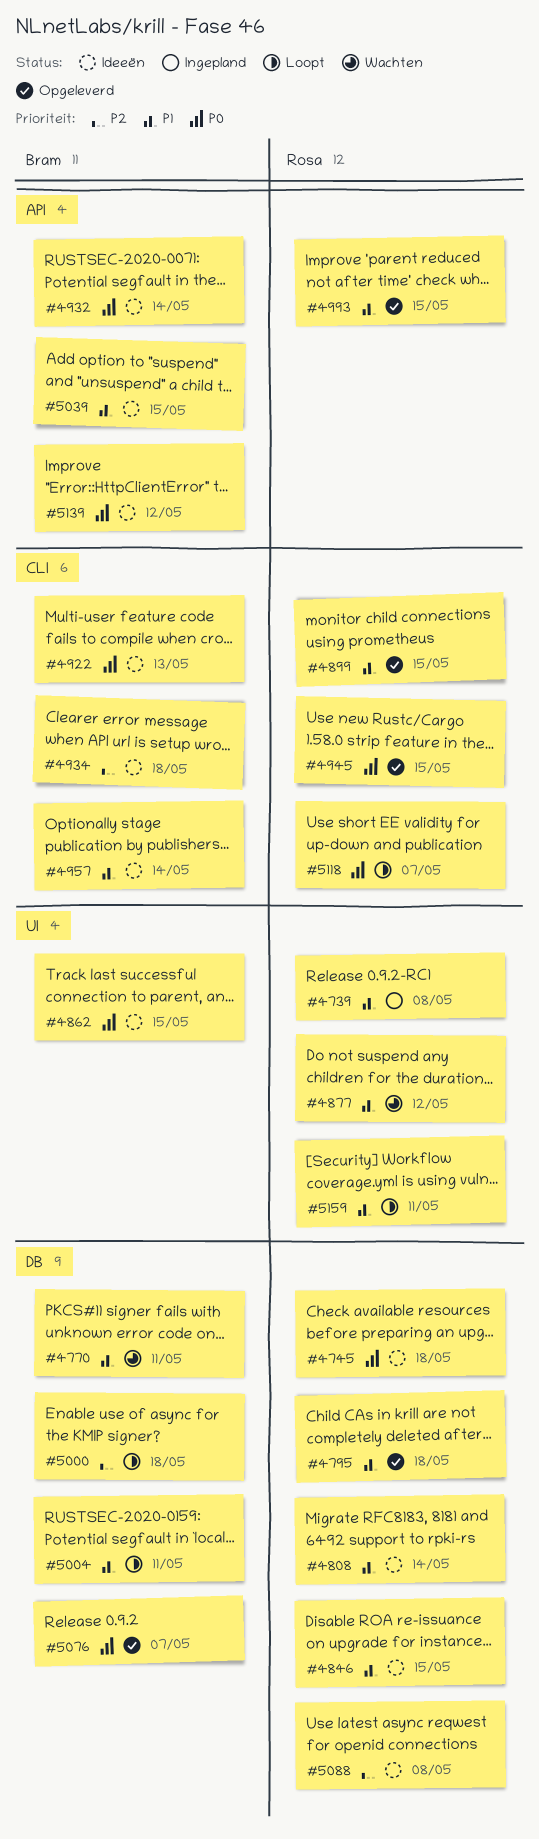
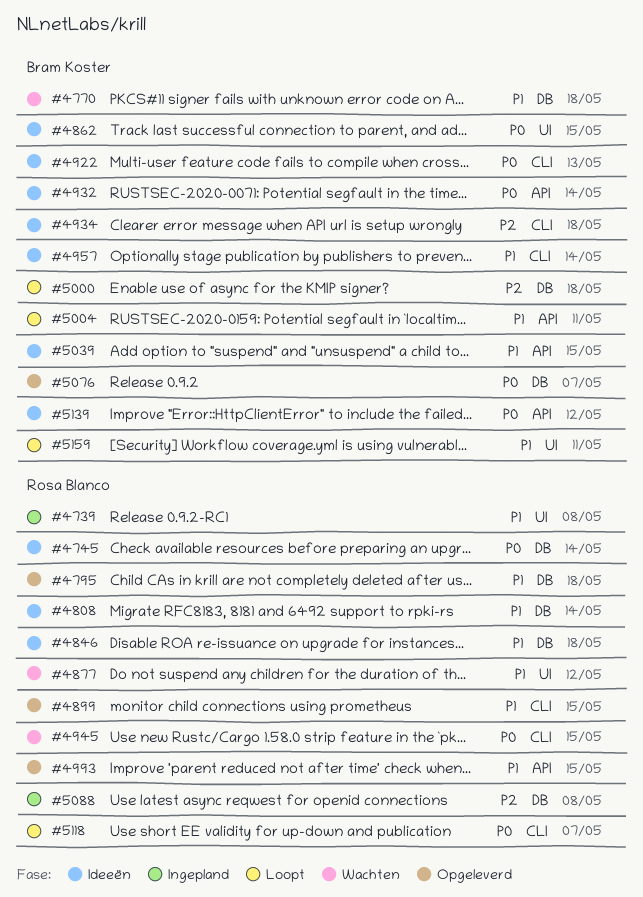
#4745, due: May 18 -> May 14
#4770, due: May 11 -> May 18
#4846, due: May 15 -> May 18
#4945, status: Opgeleverd -> Wachten
#5004, label: DB -> API
#5088, status: Ideeën -> Ingepland
#5159, owner: Rosa Blanco -> Bram Koster

